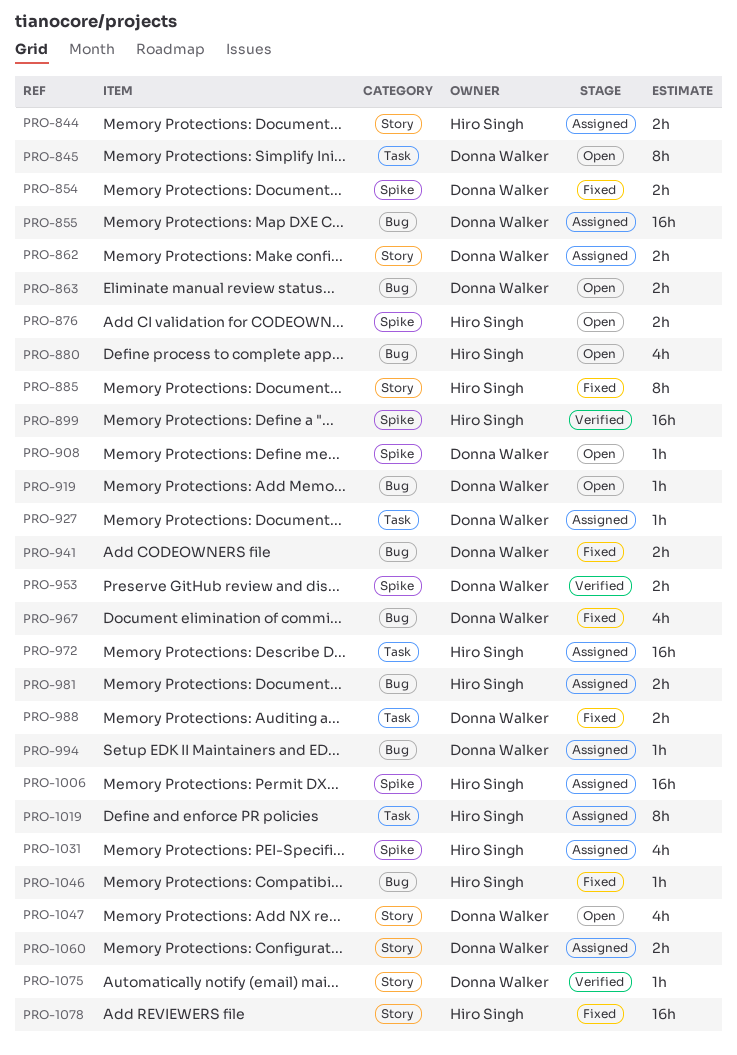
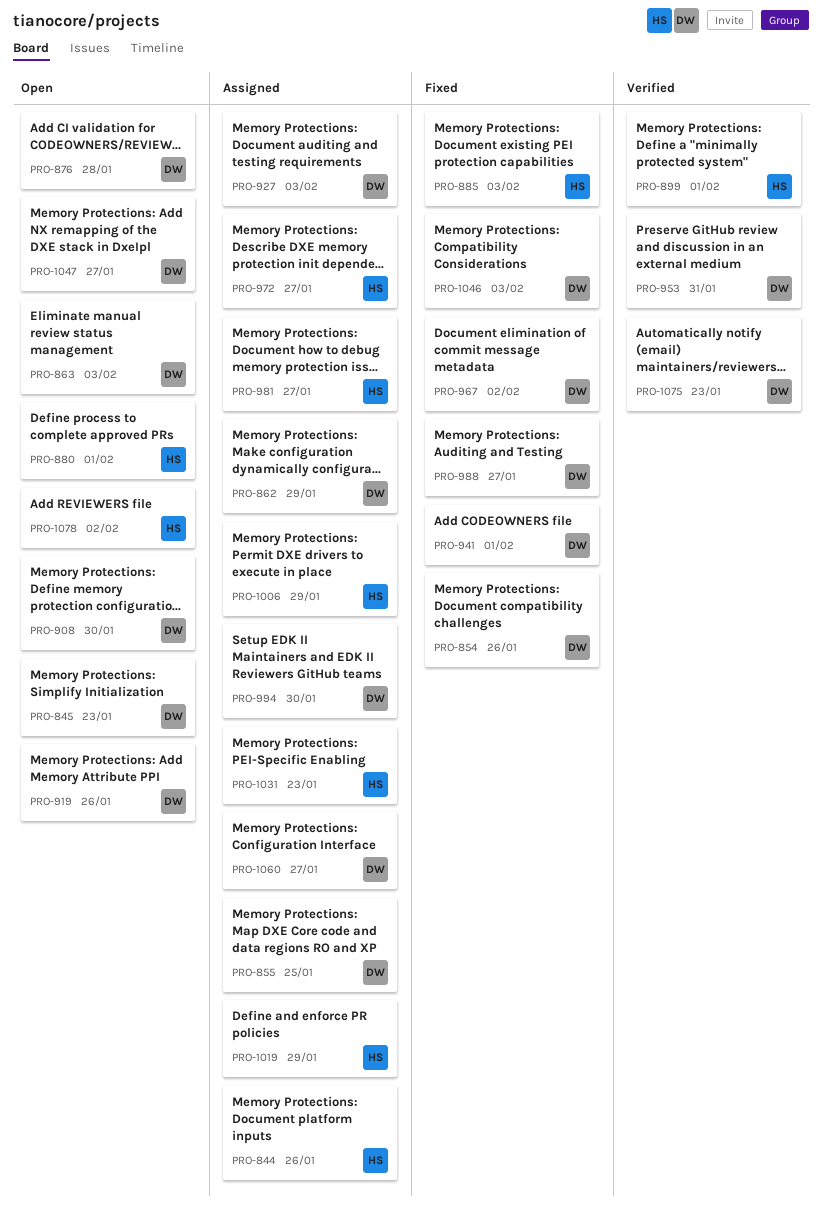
PRO-876, owner: Hiro Singh -> Donna Walker
PRO-1046, owner: Hiro Singh -> Donna Walker
PRO-1078, status: Fixed -> Open

